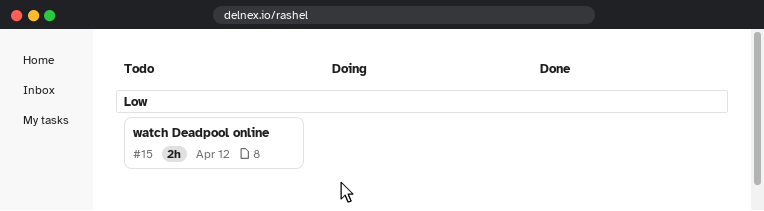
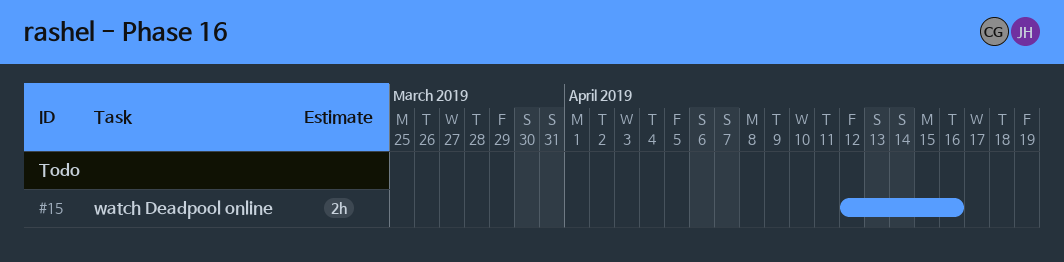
#15, due: Apr 12 -> Apr 16

